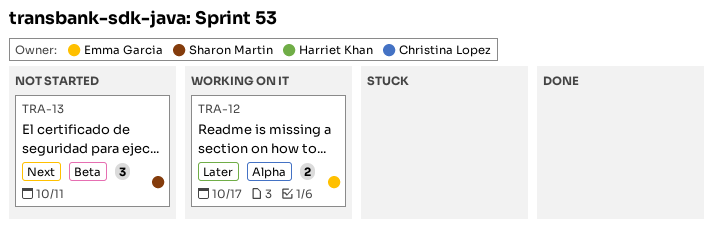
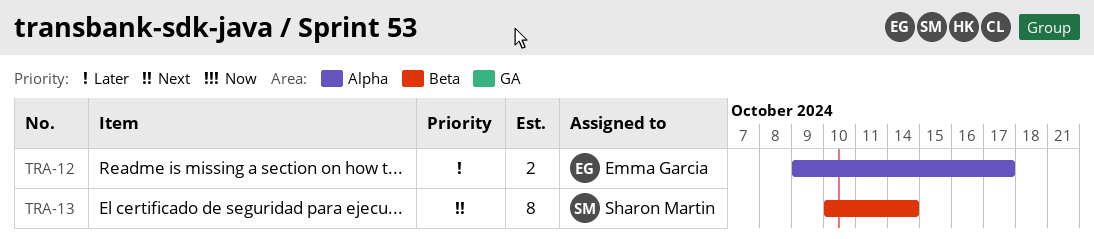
TRA-13, estimate: 3 -> 8
TRA-13, due: Oct 11 -> Oct 14

